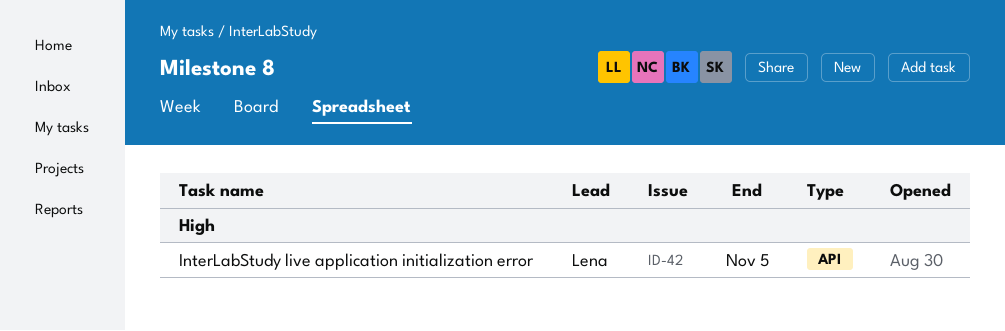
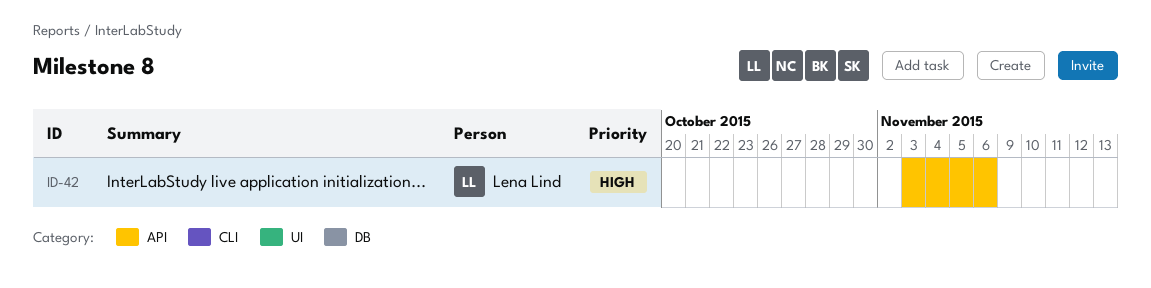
ID-42, due: Nov 5 -> Nov 6

